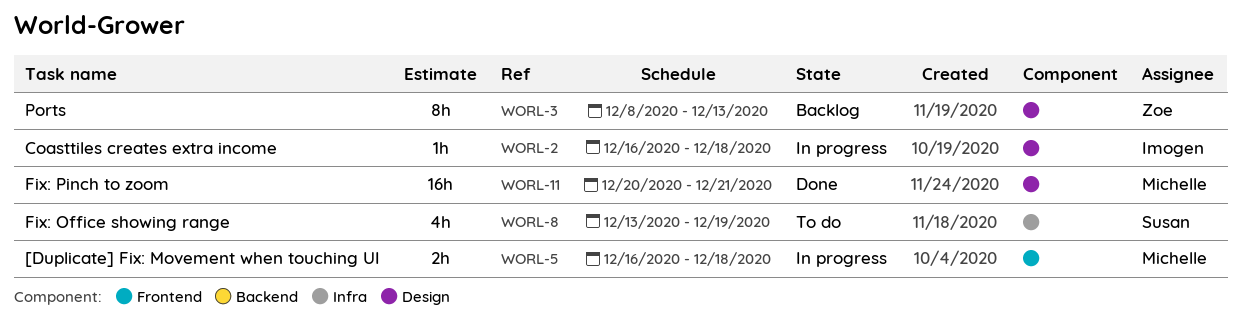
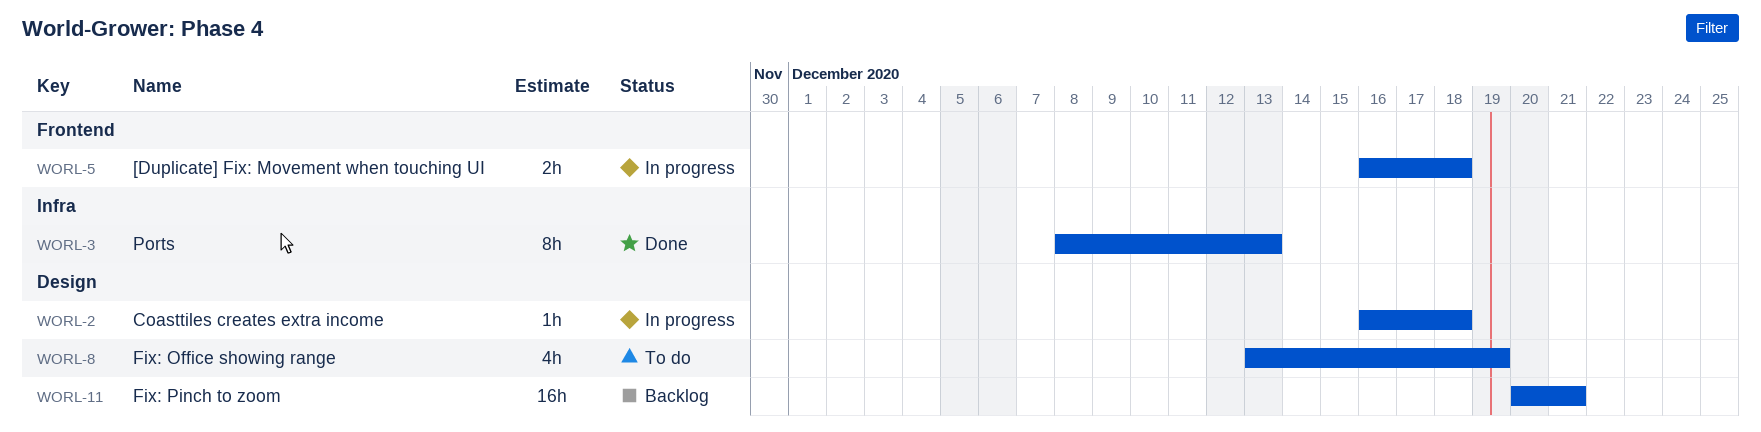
WORL-3, status: Backlog -> Done
WORL-3, label: Design -> Infra
WORL-8, label: Infra -> Design
WORL-11, status: Done -> Backlog

